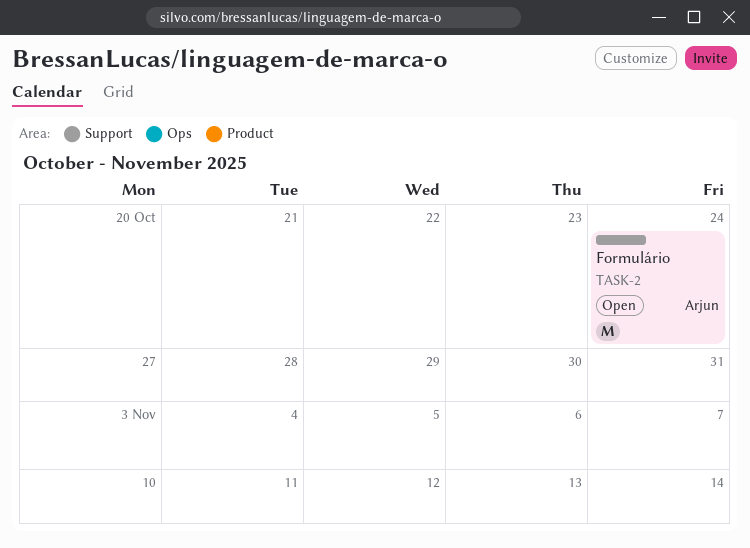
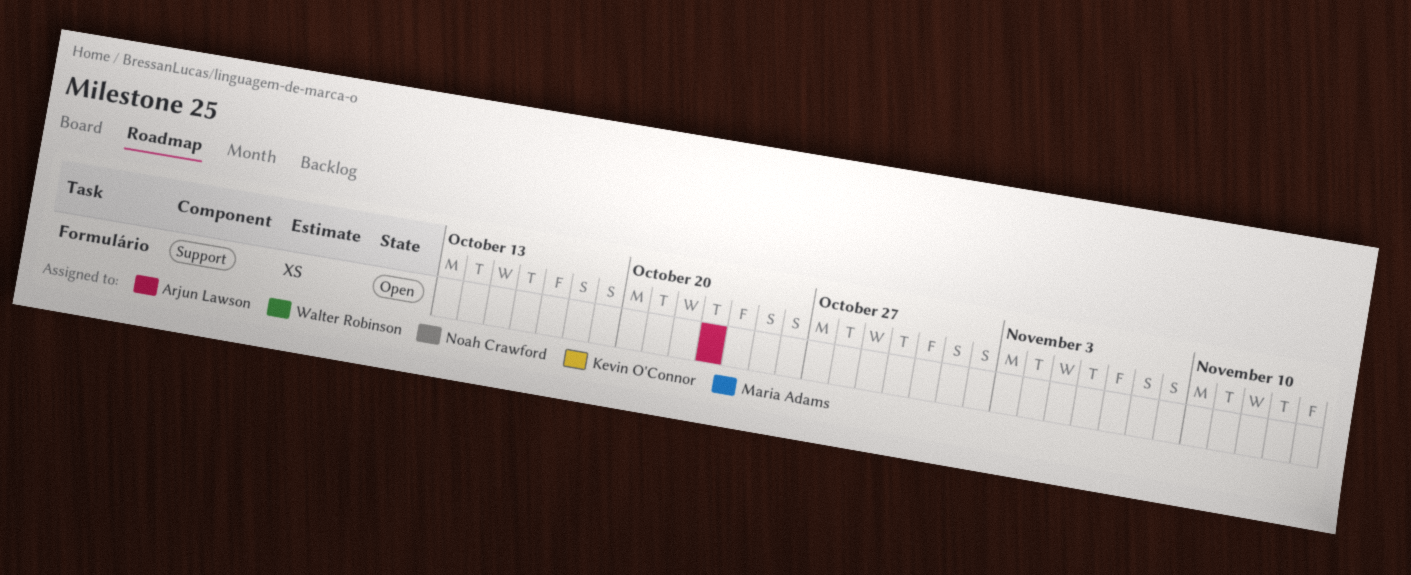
Formulário, estimate: M -> XS
Formulário, due: Oct 24 -> Oct 23

